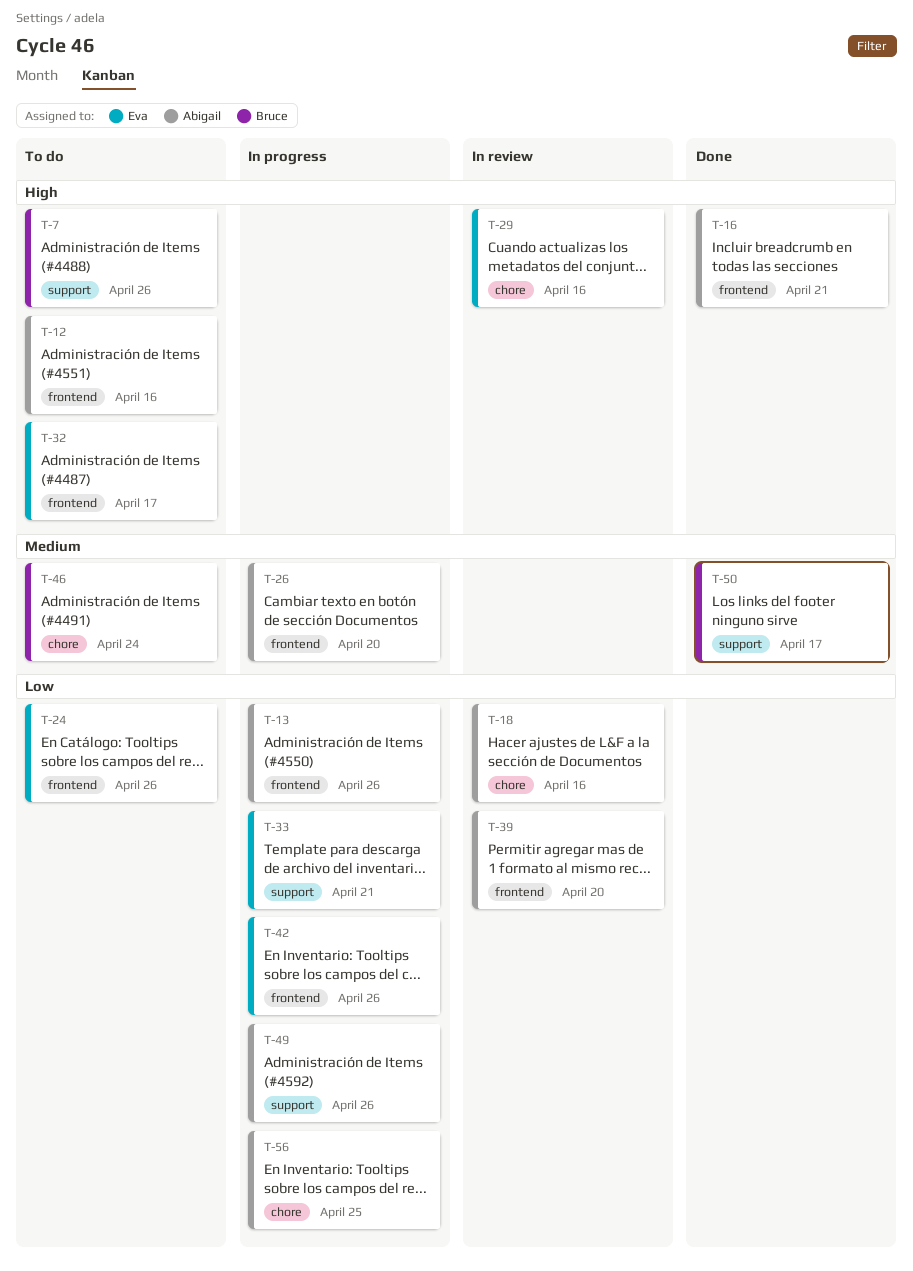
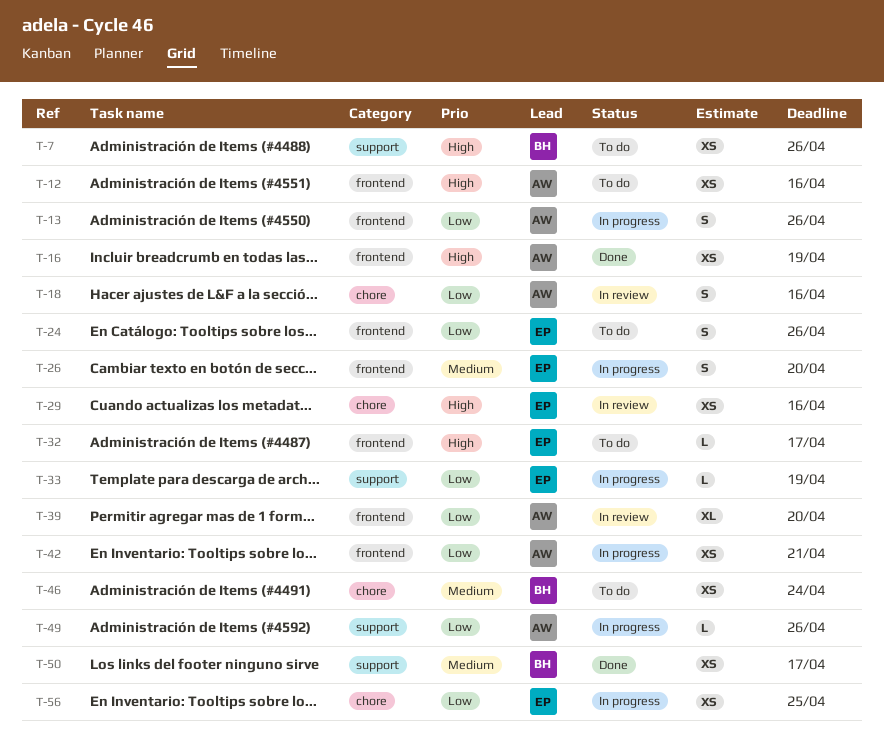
T-16, due: Apr 21 -> Apr 19
T-26, owner: Abigail -> Eva
T-33, due: Apr 21 -> Apr 19
T-42, owner: Eva -> Abigail
T-42, due: Apr 26 -> Apr 21
T-56, owner: Abigail -> Eva

